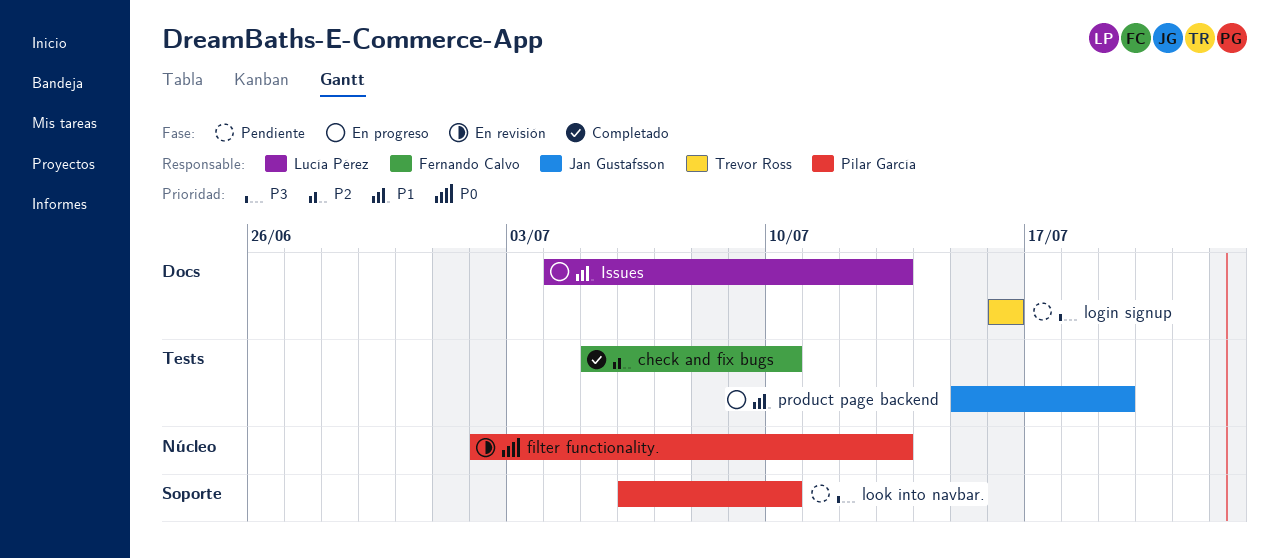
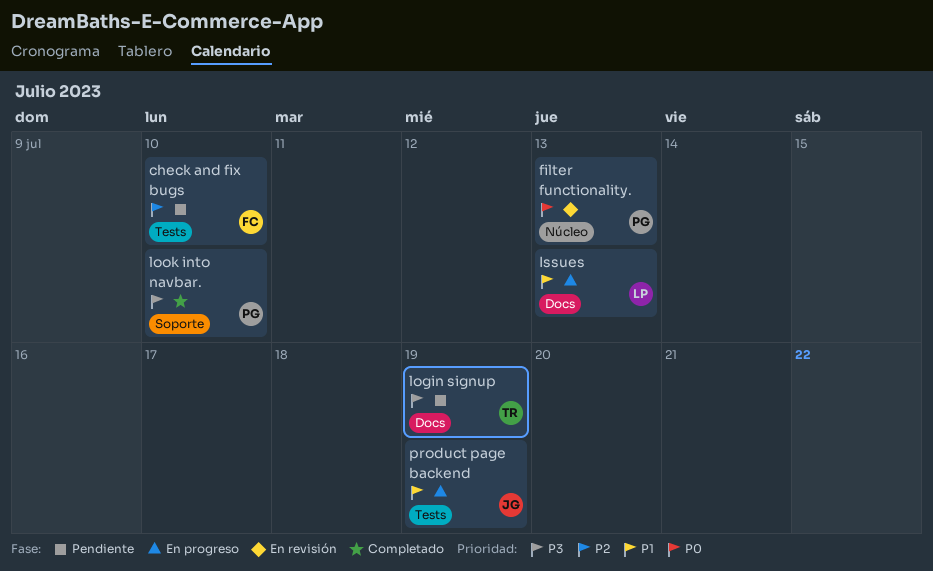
check and fix bugs, status: Completado -> Pendiente
login signup, due: Jul 16 -> Jul 19
look into navbar., status: Pendiente -> Completado

